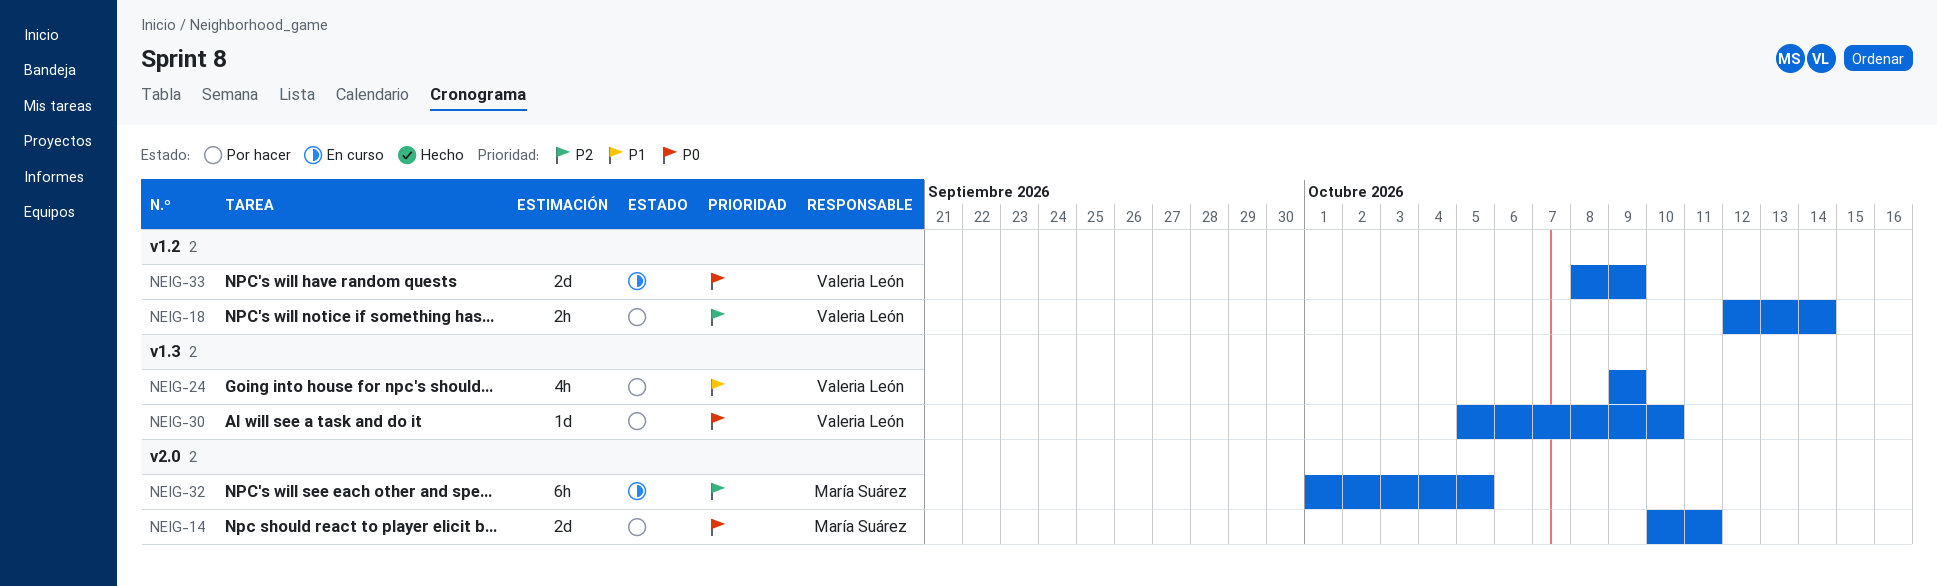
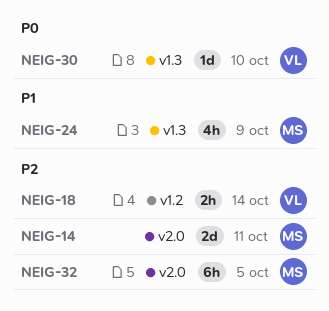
NEIG-14, priority: P0 -> P2
NEIG-24, owner: Valeria León -> María Suárez
NEIG-33: present -> none

